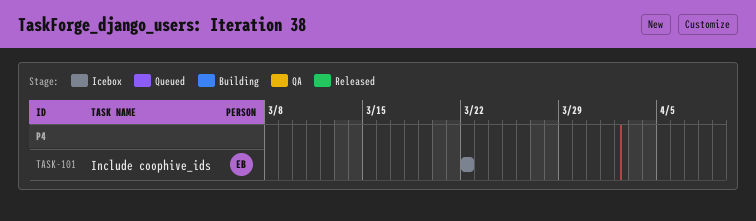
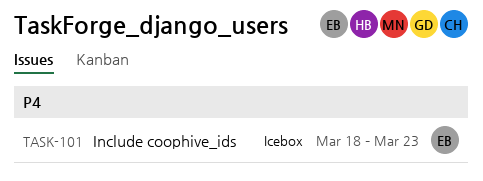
TASK-101, start: Mar 22 -> Mar 18
TASK-101, due: Mar 22 -> Mar 23

